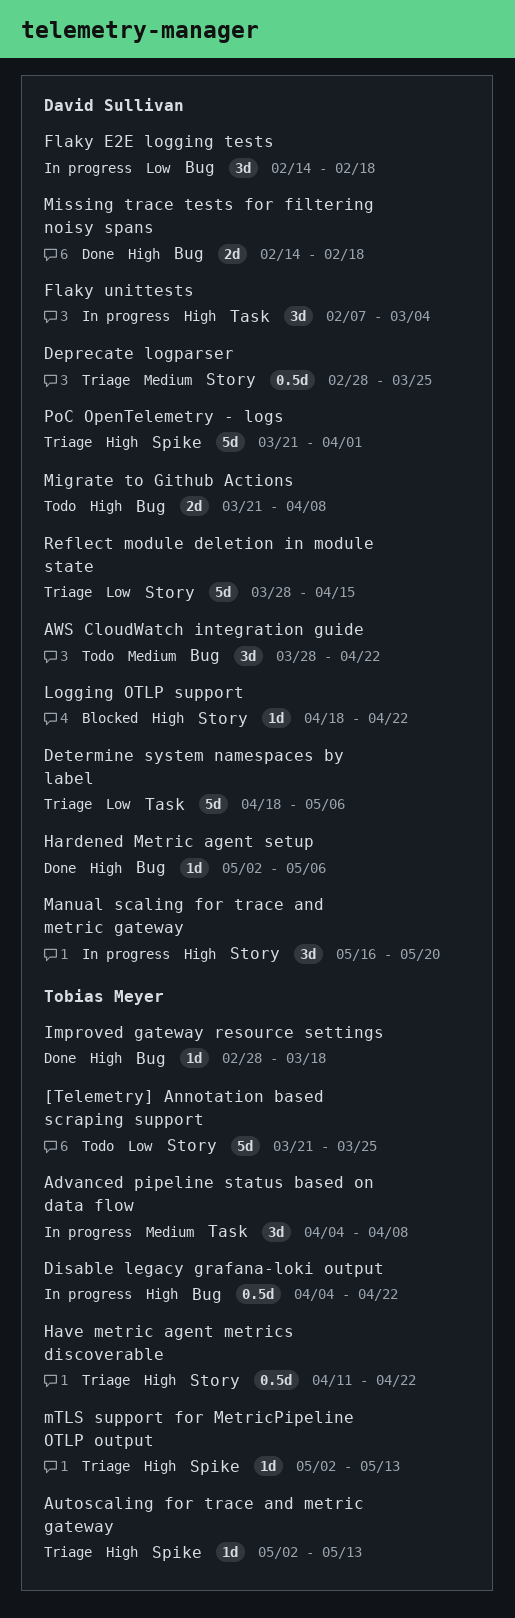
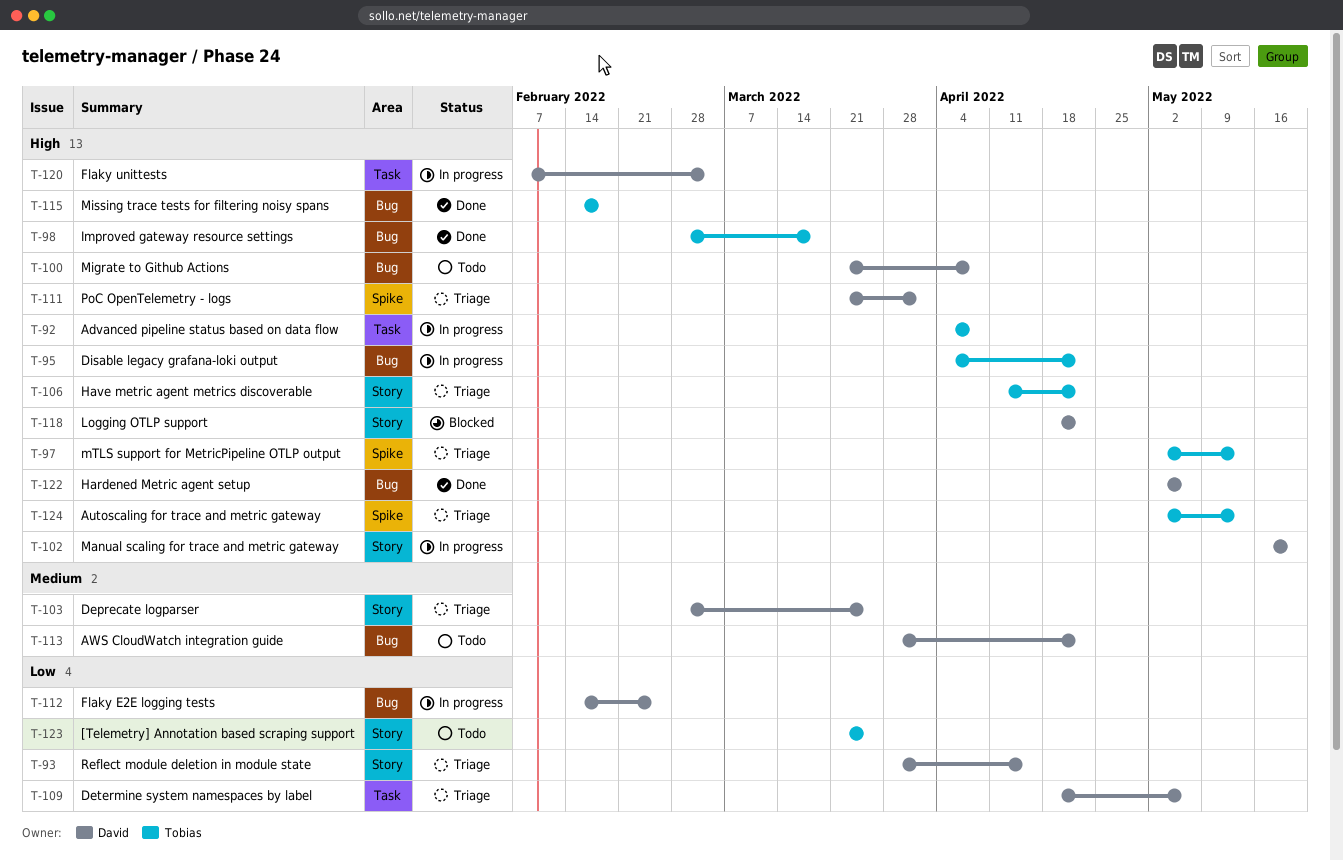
Advanced pipeline status based on data flow, priority: Medium -> High
Flaky E2E logging tests, due: Feb 18 -> Feb 25
Missing trace tests for filtering noisy spans, owner: David Sullivan -> Tobias Meyer

